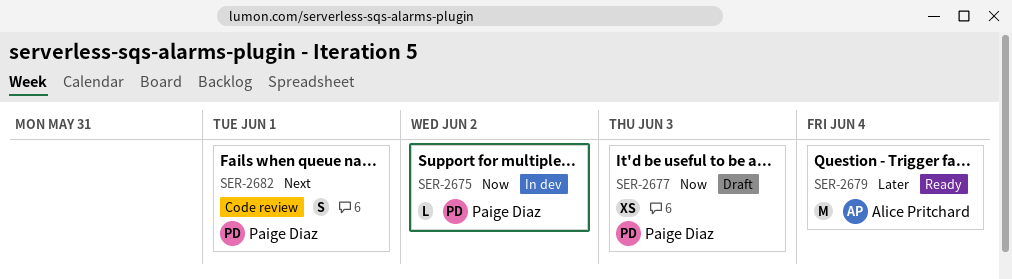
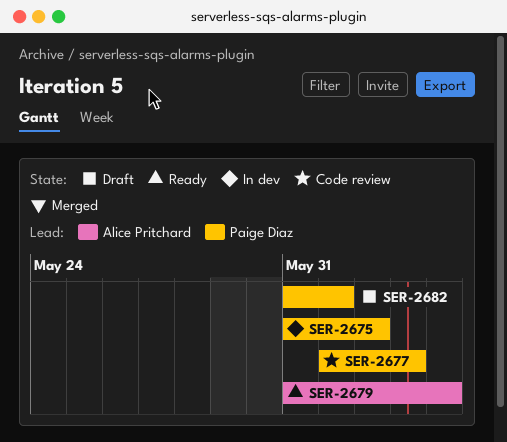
SER-2677, status: Draft -> Code review
SER-2682, status: Code review -> Draft

